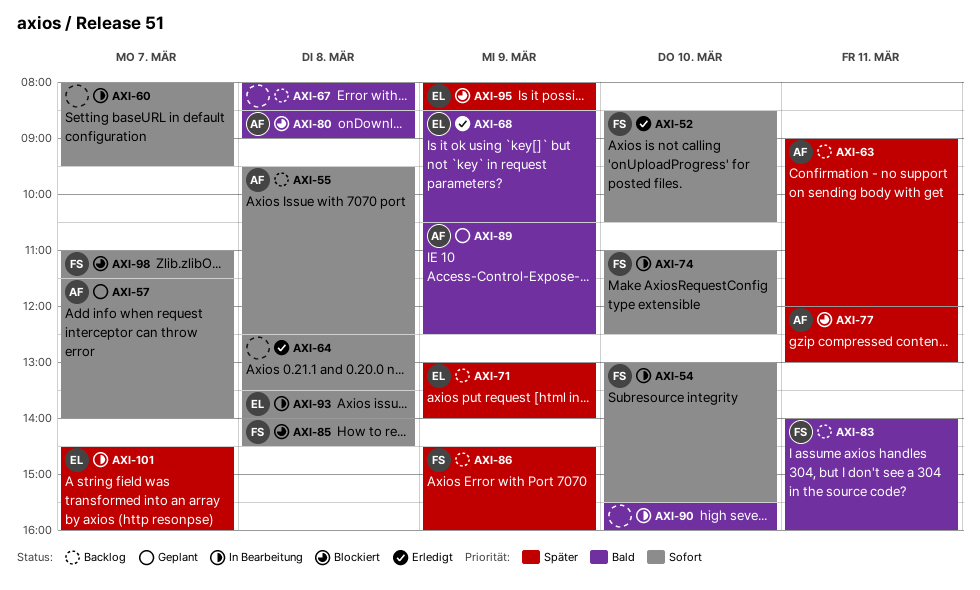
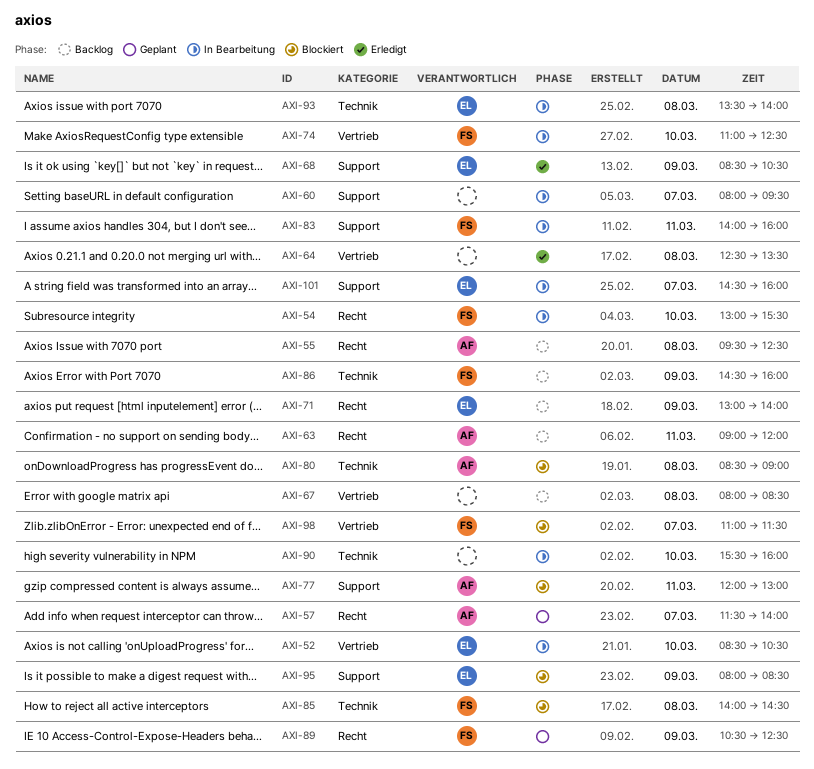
AXI-52, status: Erledigt -> In Bearbeitung
AXI-52, owner: FS -> EL
AXI-83, status: Backlog -> In Bearbeitung
AXI-89, owner: AF -> FS

